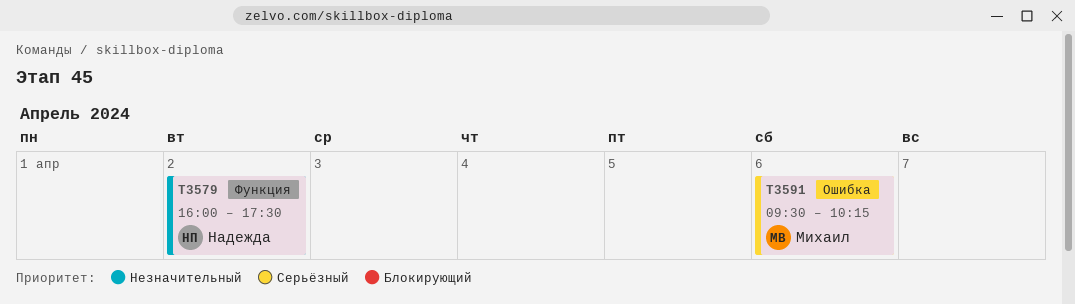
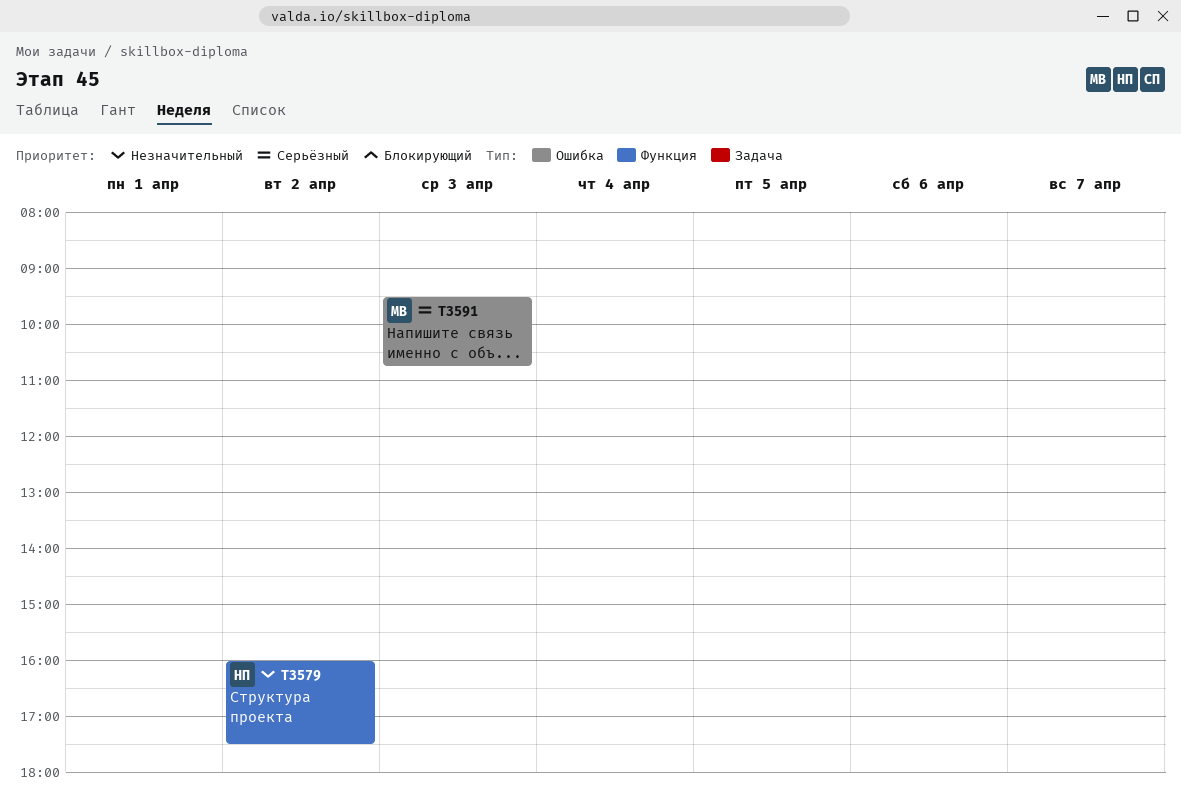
T3591, day: Apr 6 -> Apr 3
T3591, ends: 10:15 -> 10:45

